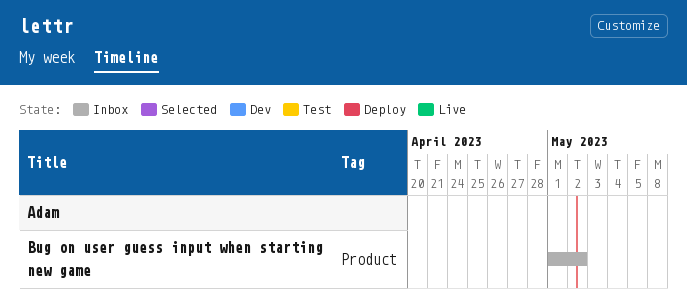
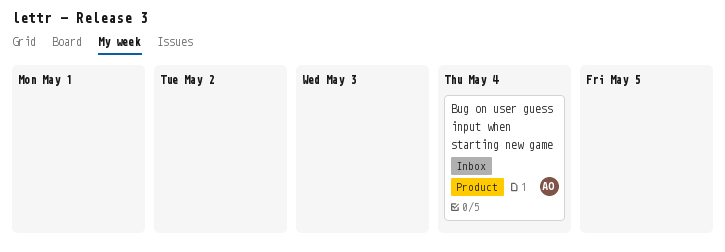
Bug on user guess input when starting new game, due: May 2 -> May 4

